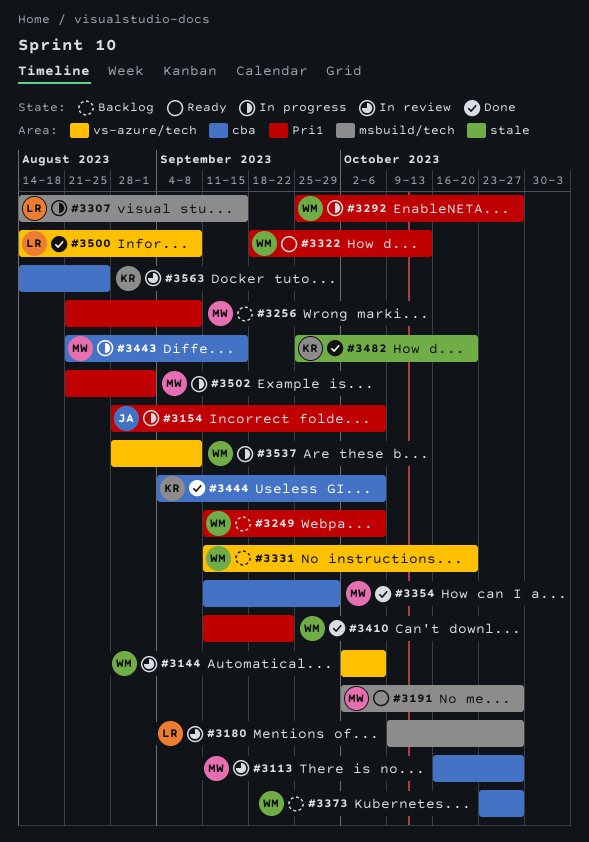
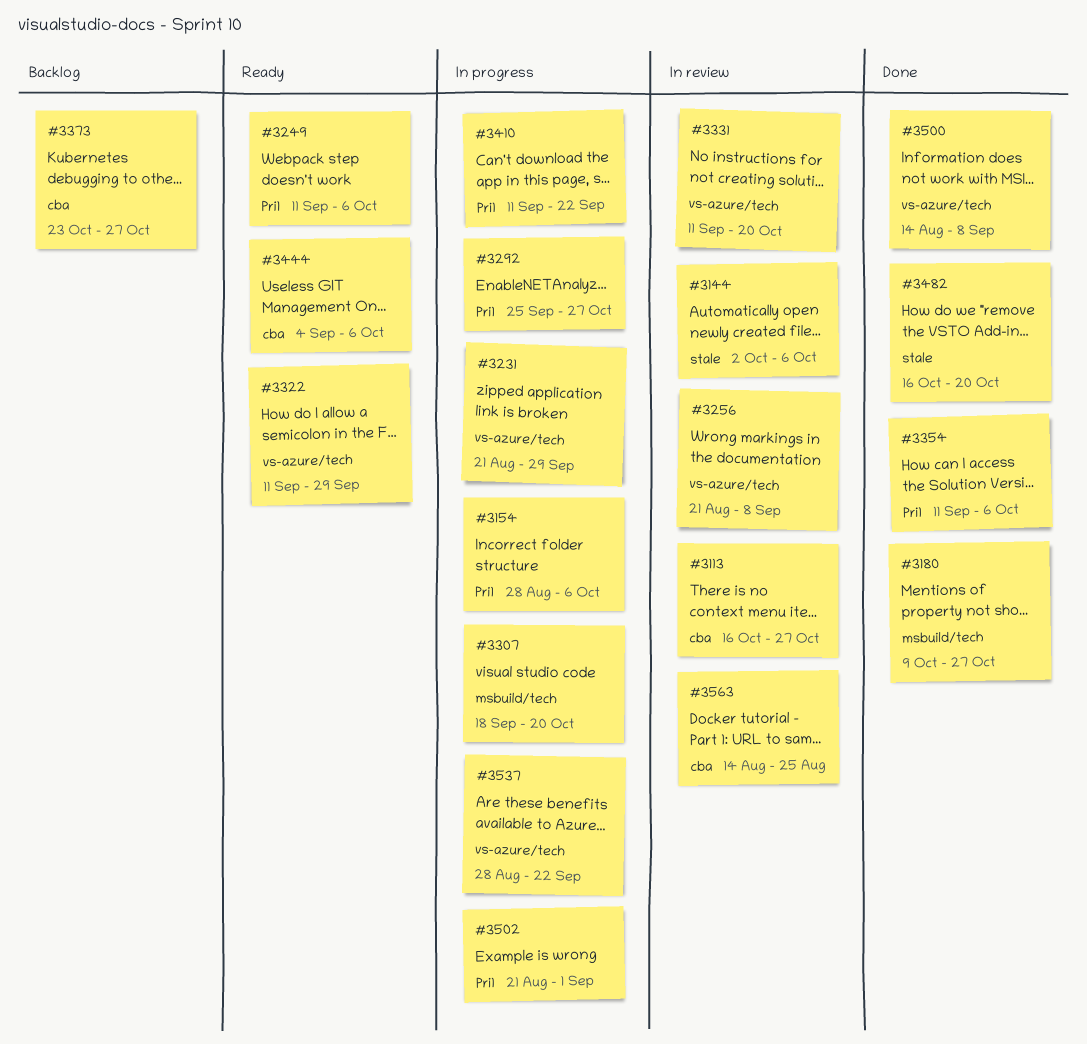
#3144, label: vs-azure/tech -> stale
#3180, status: In review -> Done
#3191: present -> none
#3231: none -> present
#3249, status: Backlog -> Ready
#3256, status: Backlog -> In review
#3256, label: Pri1 -> vs-azure/tech
#3307, start: Aug 14 -> Sep 18
#3307, due: Sep 15 -> Oct 20
#3322, label: Pri1 -> vs-azure/tech
#3322, start: Sep 18 -> Sep 11
#3322, due: Oct 13 -> Sep 29
#3331, status: Backlog -> In review
#3354, label: cba -> Pri1
#3354, due: Sep 29 -> Oct 6
#3410, status: Done -> In progress
#3443: present -> none
#3444, status: Done -> Ready
#3482, start: Sep 25 -> Oct 16
#3537, due: Sep 8 -> Sep 22

